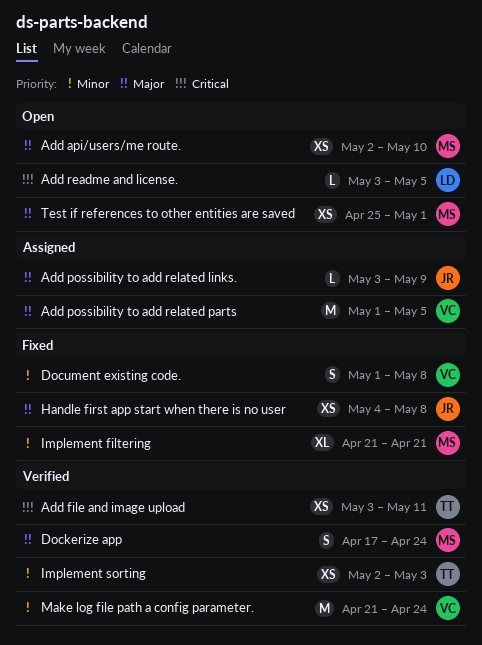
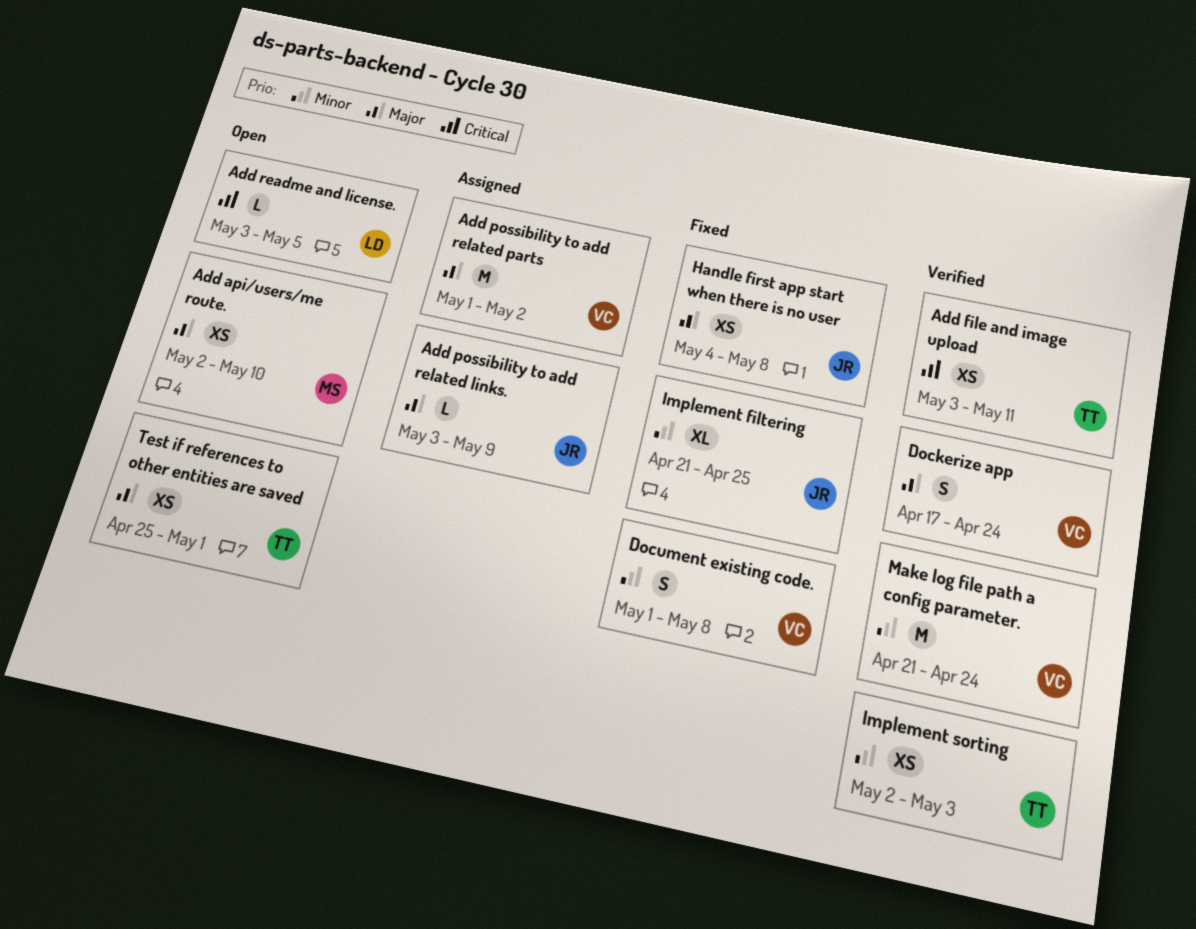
Add possibility to add related parts, due: May 5 -> May 2
Dockerize app, owner: MS -> VC
Implement filtering, owner: MS -> JR
Implement filtering, due: Apr 21 -> Apr 25
Test if references to other entities are saved, owner: MS -> TT

